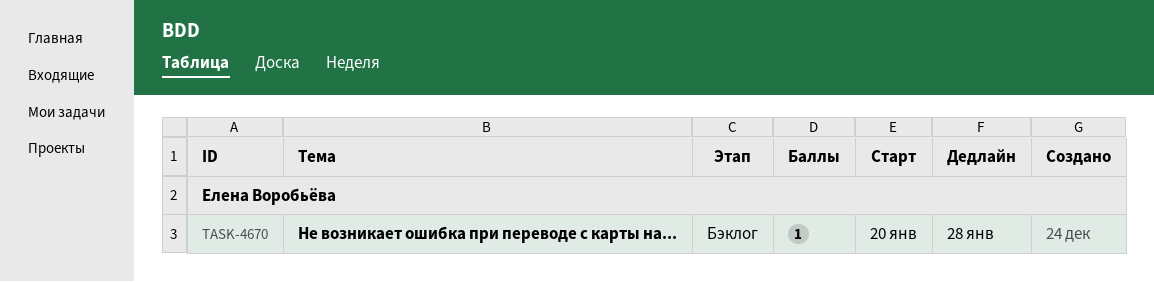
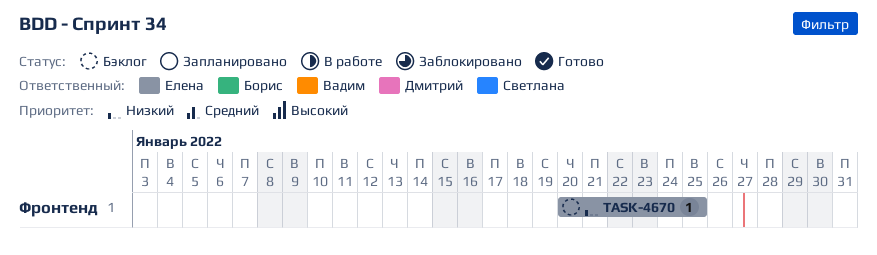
TASK-4670, due: Jan 28 -> Jan 25

